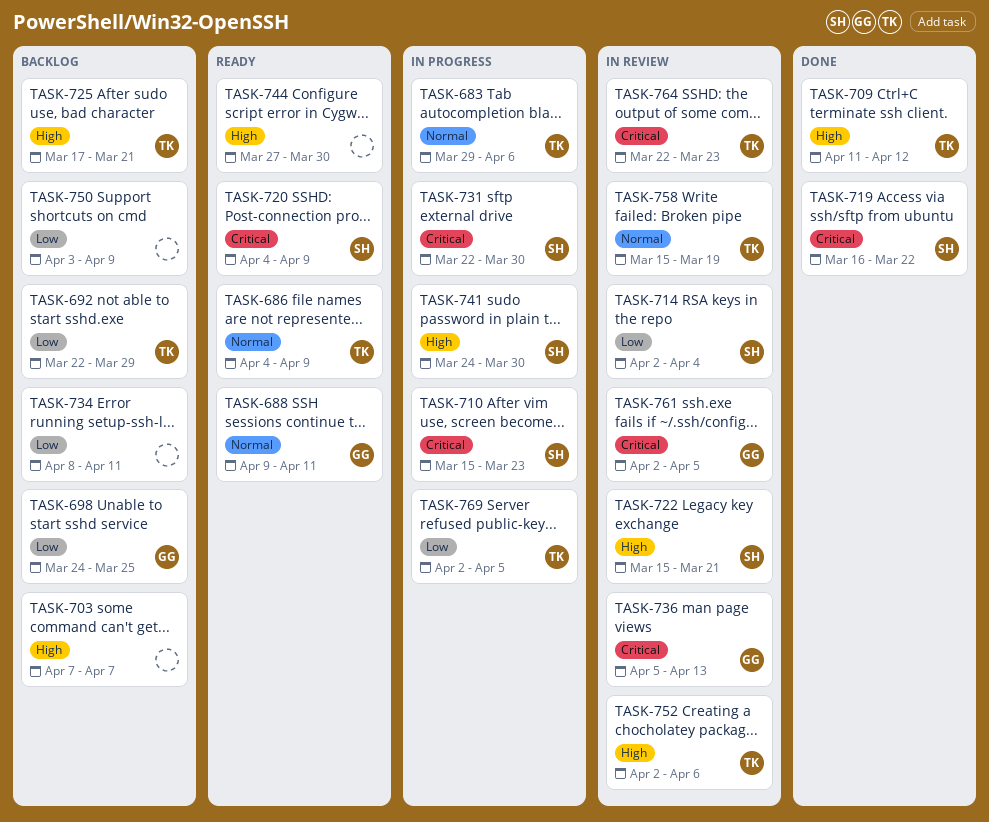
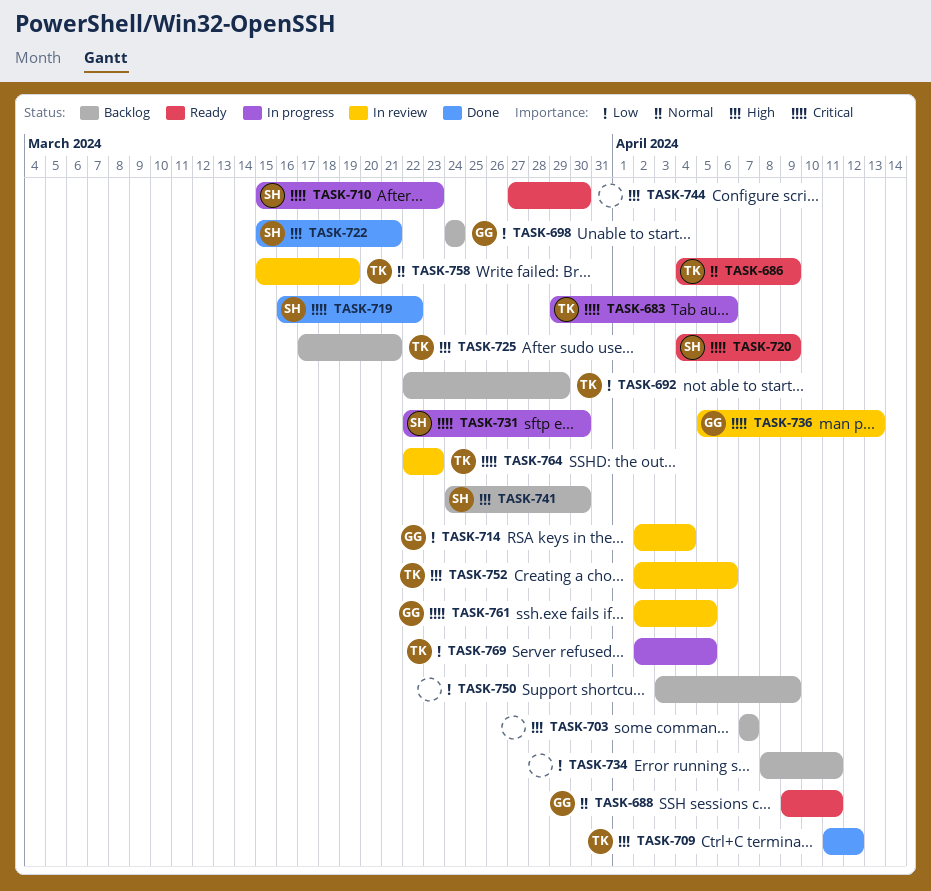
TASK-683, priority: Normal -> Critical
TASK-698, due: Mar 25 -> Mar 24
TASK-714, owner: SH -> GG
TASK-722, status: In review -> Done
TASK-741, status: In progress -> Backlog

